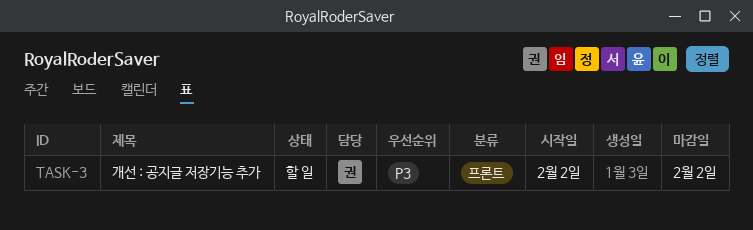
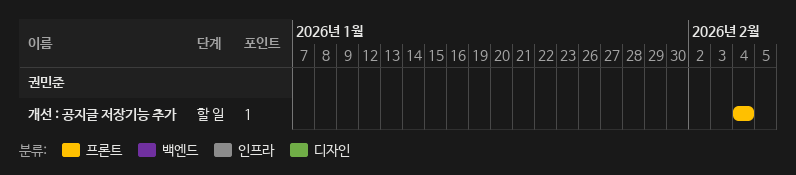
개선 : 공지글 저장기능 추가, start: Feb 2 -> Feb 4
개선 : 공지글 저장기능 추가, due: Feb 2 -> Feb 4

